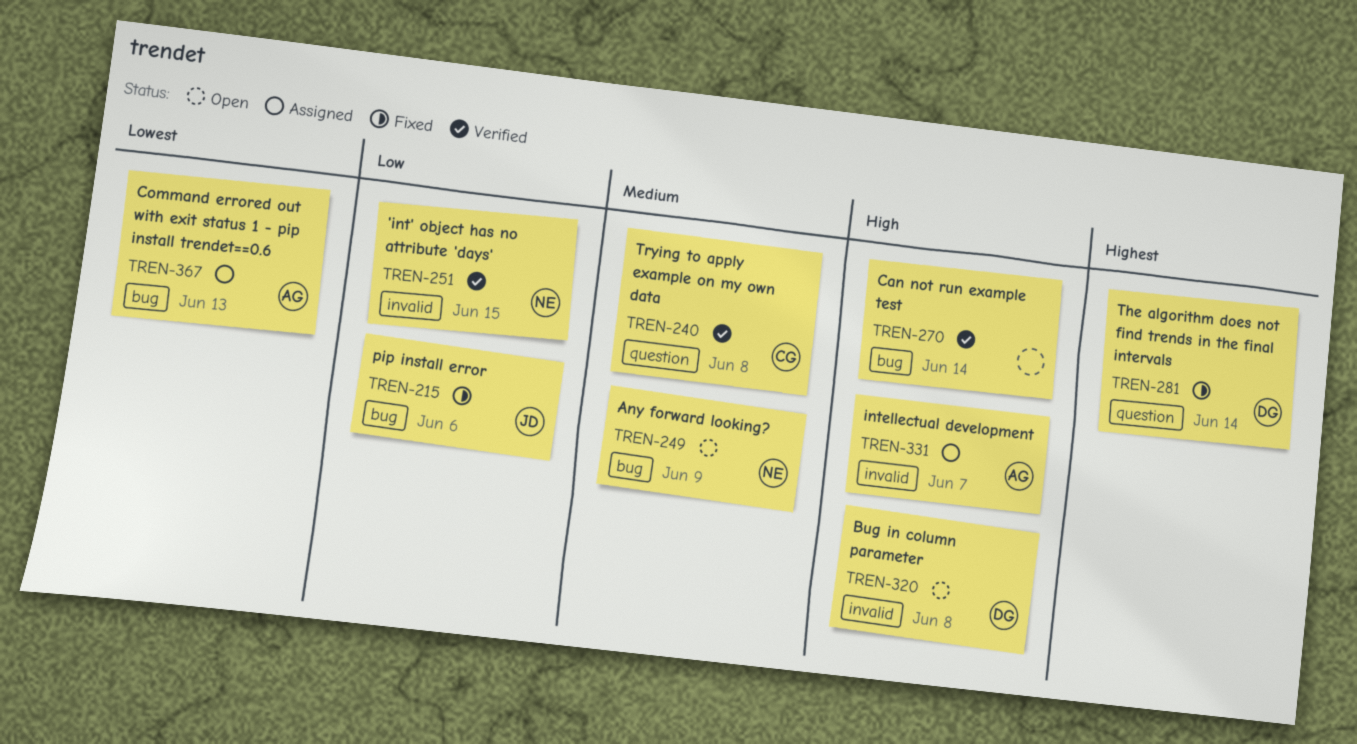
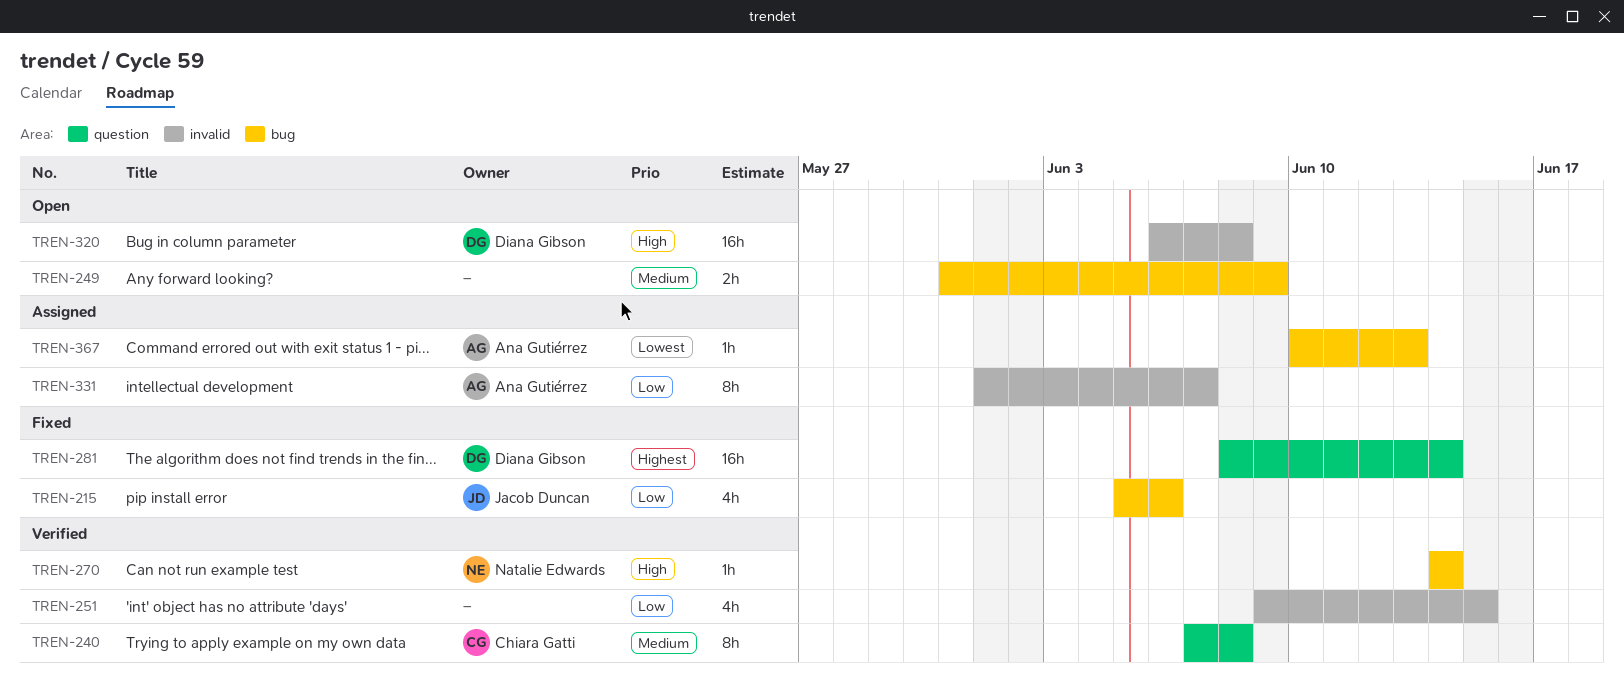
TREN-249, owner: Natalie Edwards -> none
TREN-251, owner: Natalie Edwards -> none
TREN-270, owner: none -> Natalie Edwards
TREN-331, priority: High -> Low

